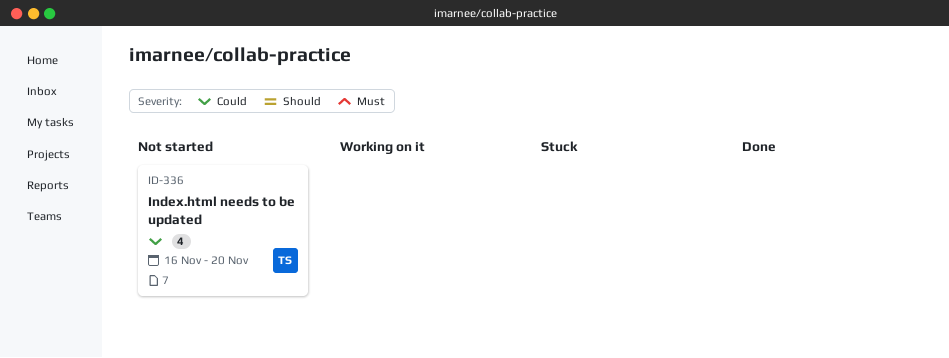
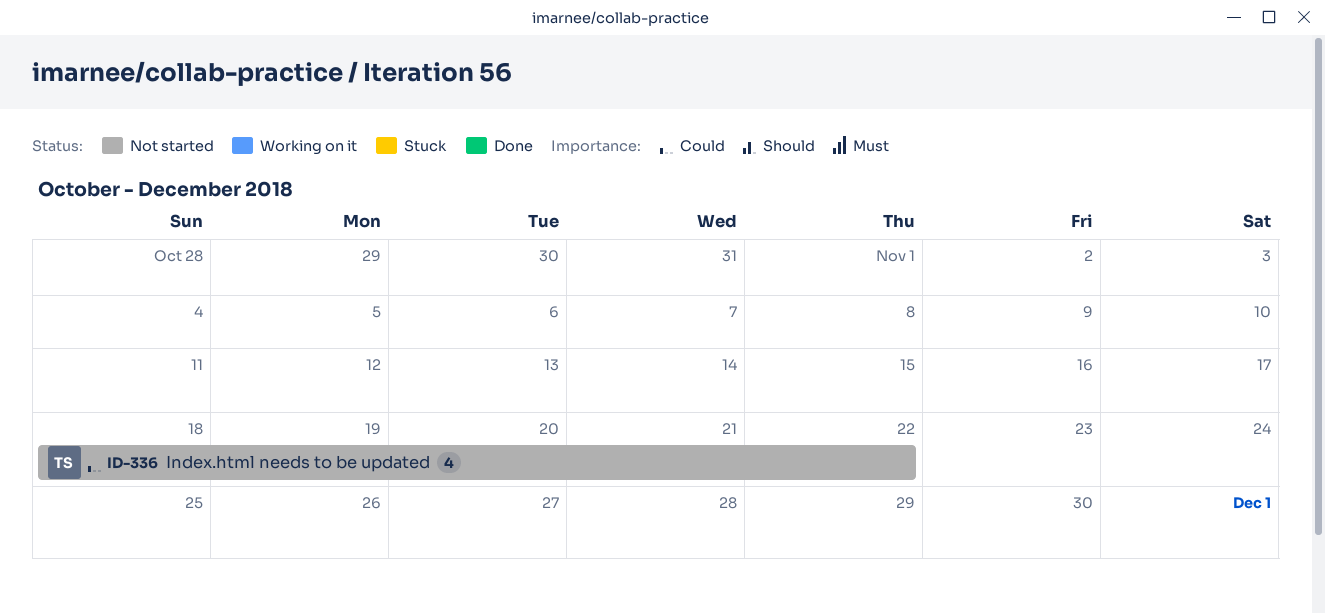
ID-336, start: Nov 16 -> Nov 18
ID-336, due: Nov 20 -> Nov 22

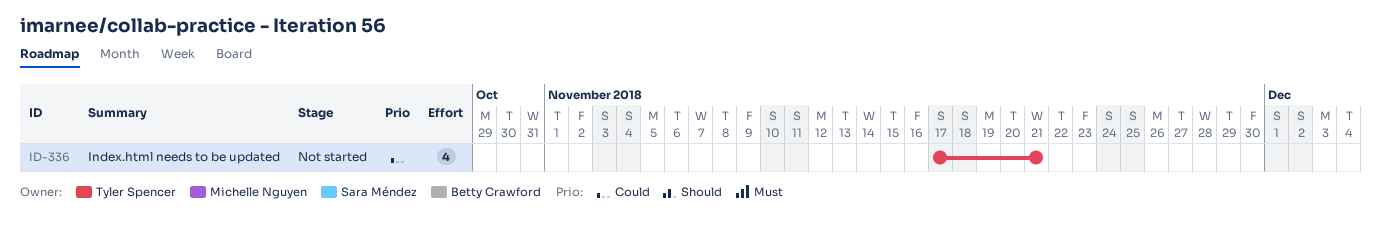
ID-336, start: Nov 18 -> Nov 17
ID-336, due: Nov 22 -> Nov 21

